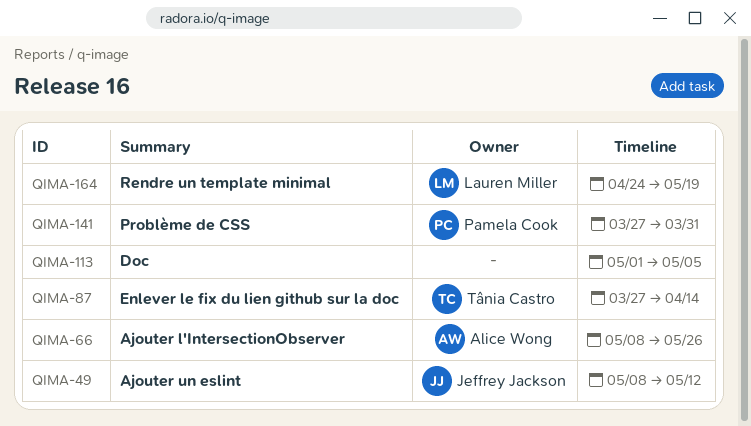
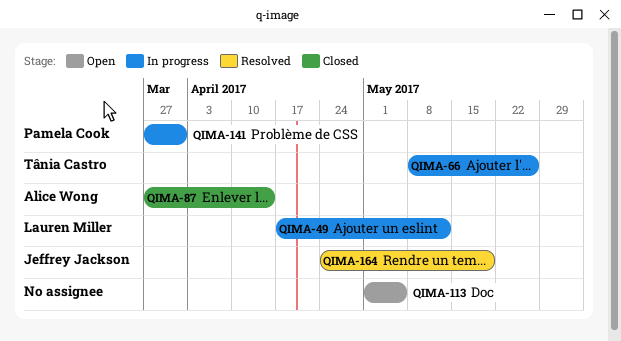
QIMA-49, owner: Jeffrey Jackson -> Lauren Miller
QIMA-49, start: May 8 -> Apr 17
QIMA-66, owner: Alice Wong -> Tânia Castro
QIMA-87, owner: Tânia Castro -> Alice Wong
QIMA-164, owner: Lauren Miller -> Jeffrey Jackson

